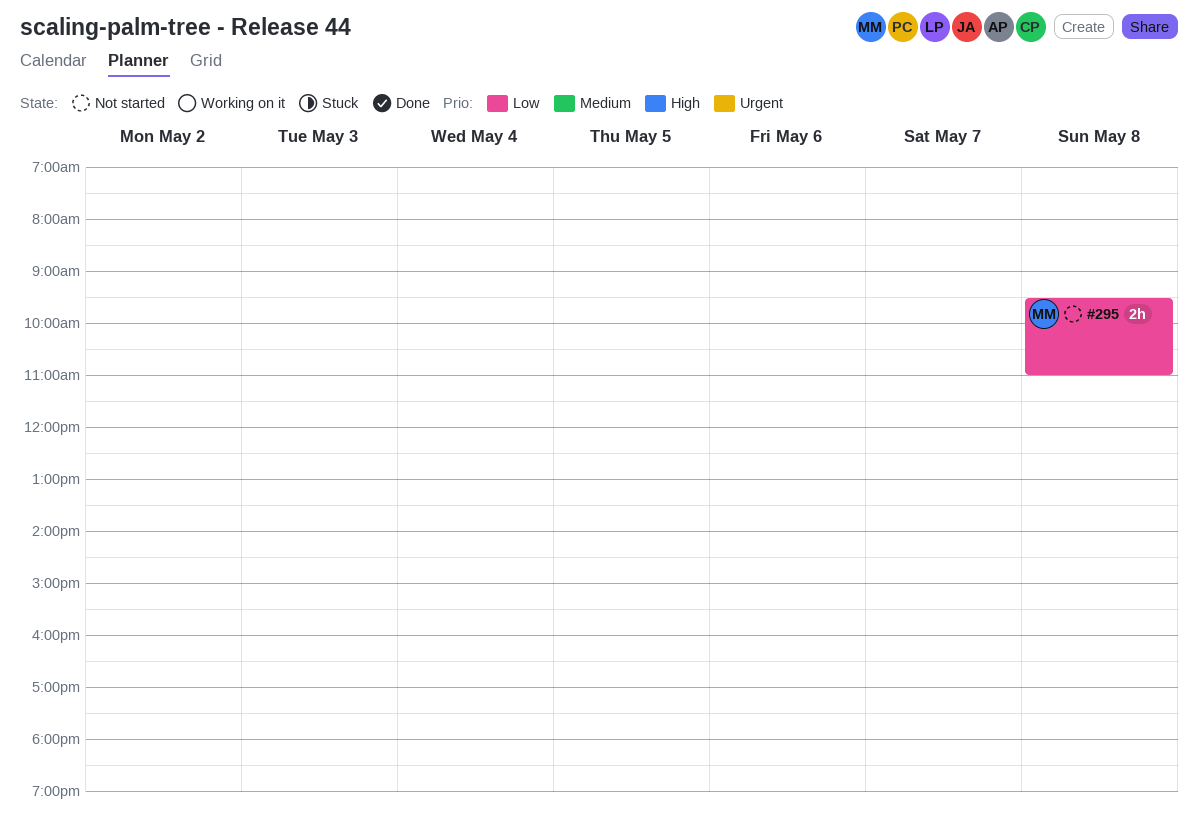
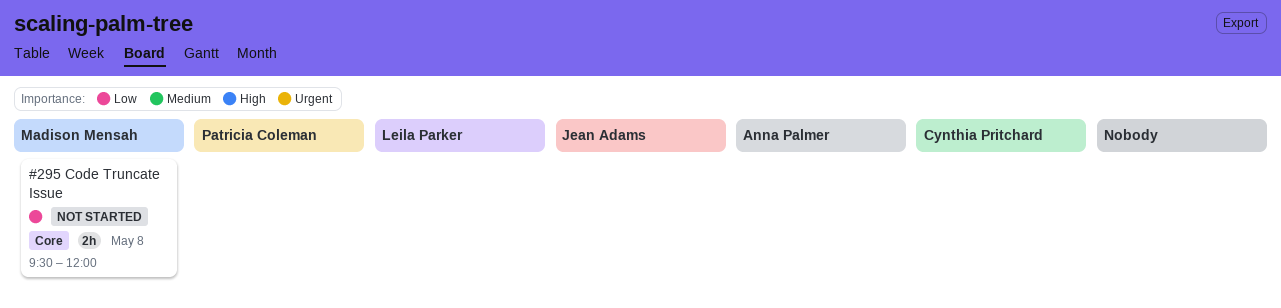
#295, ends: 11:00 -> 12:00

